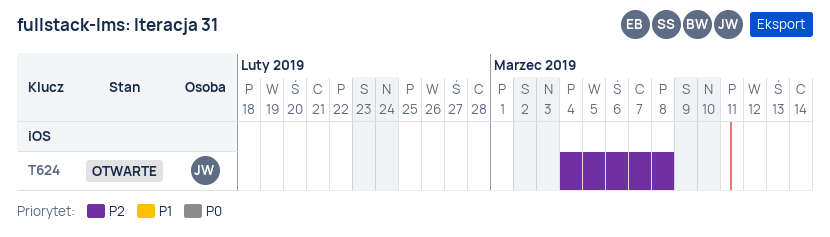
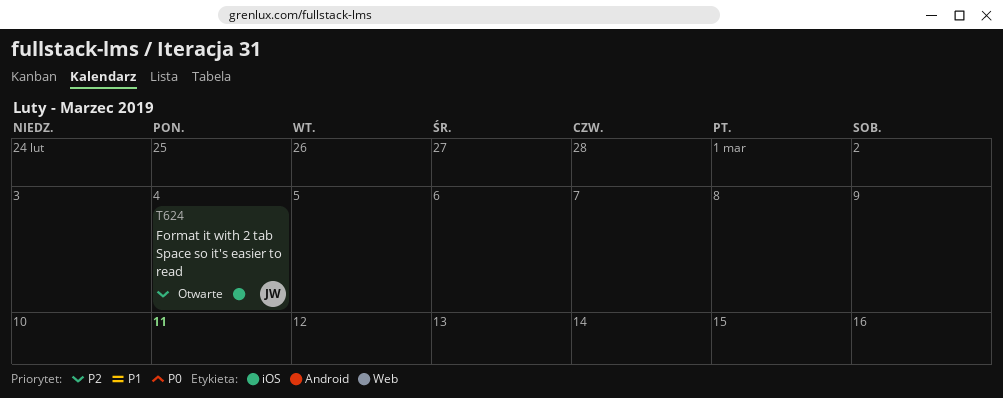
T624, due: Mar 8 -> Mar 4

